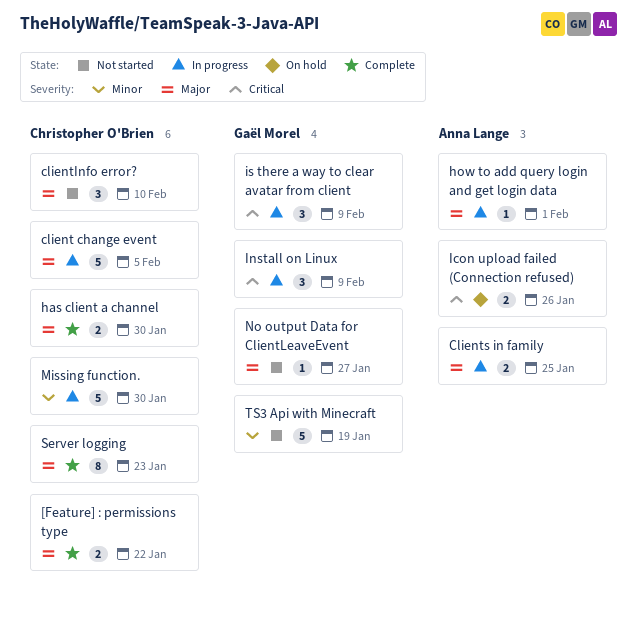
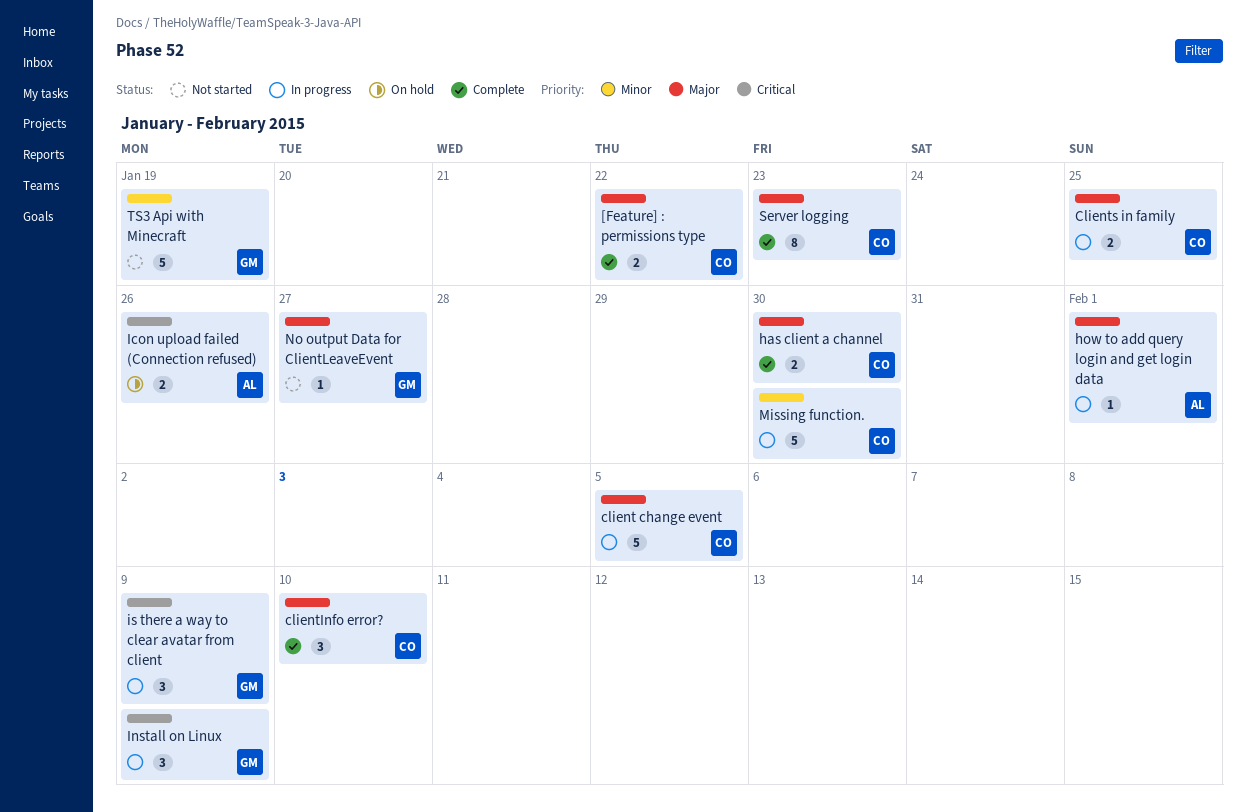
clientInfo error?, status: Not started -> Complete
Clients in family, owner: Anna Lange -> Christopher O'Brien

